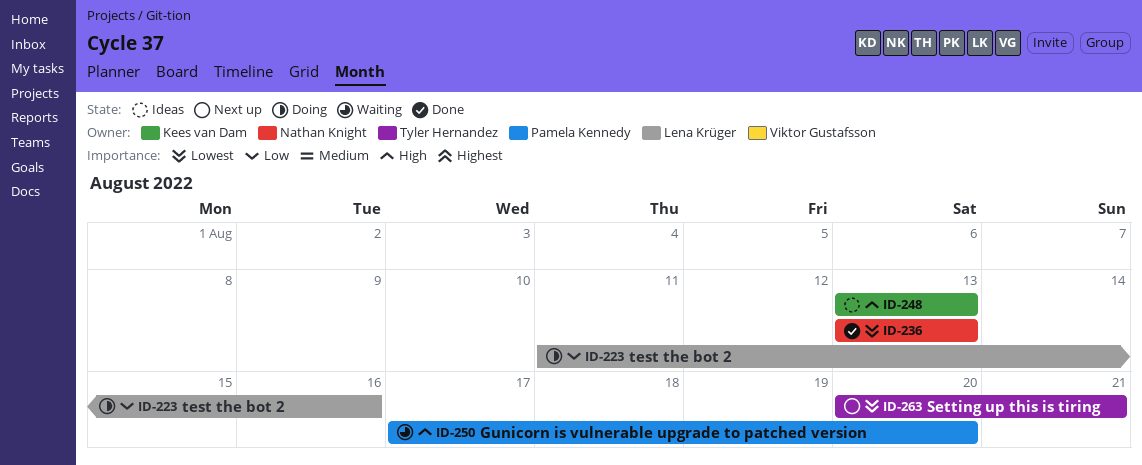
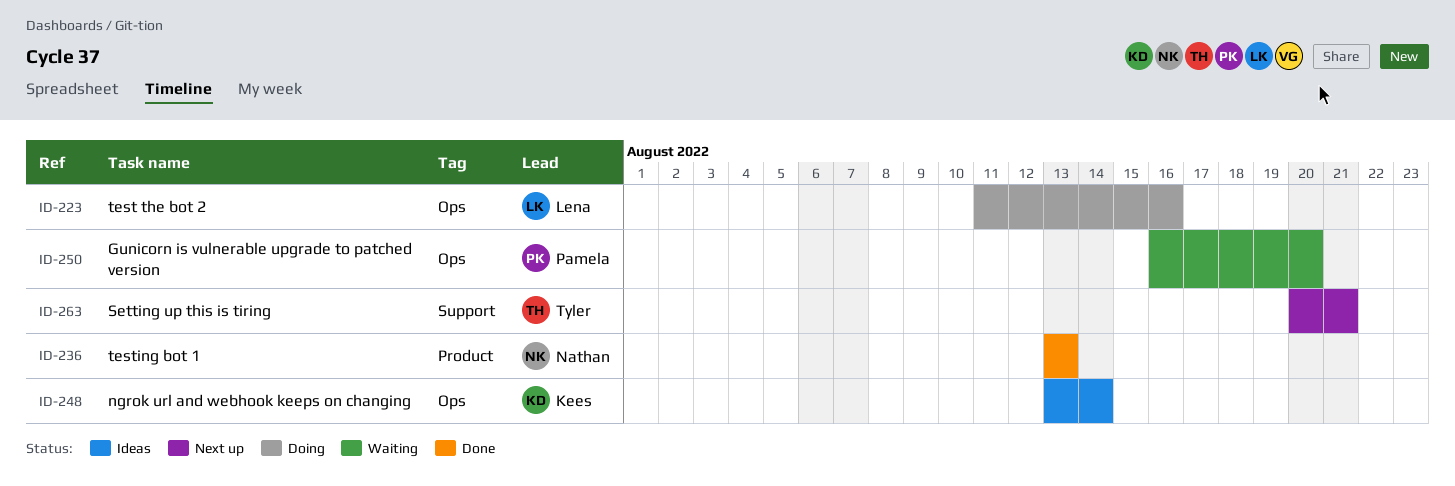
ID-248, due: Aug 13 -> Aug 14
ID-250, start: Aug 17 -> Aug 16

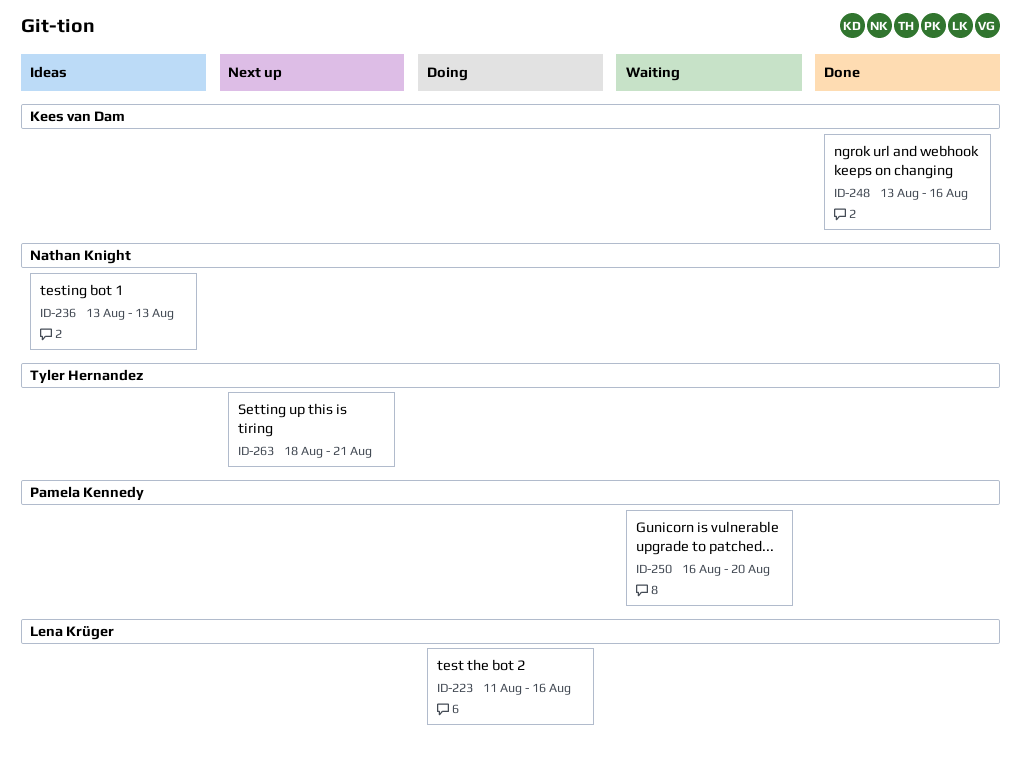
ID-236, status: Done -> Ideas
ID-248, status: Ideas -> Done
ID-248, due: Aug 14 -> Aug 16
ID-263, start: Aug 20 -> Aug 18

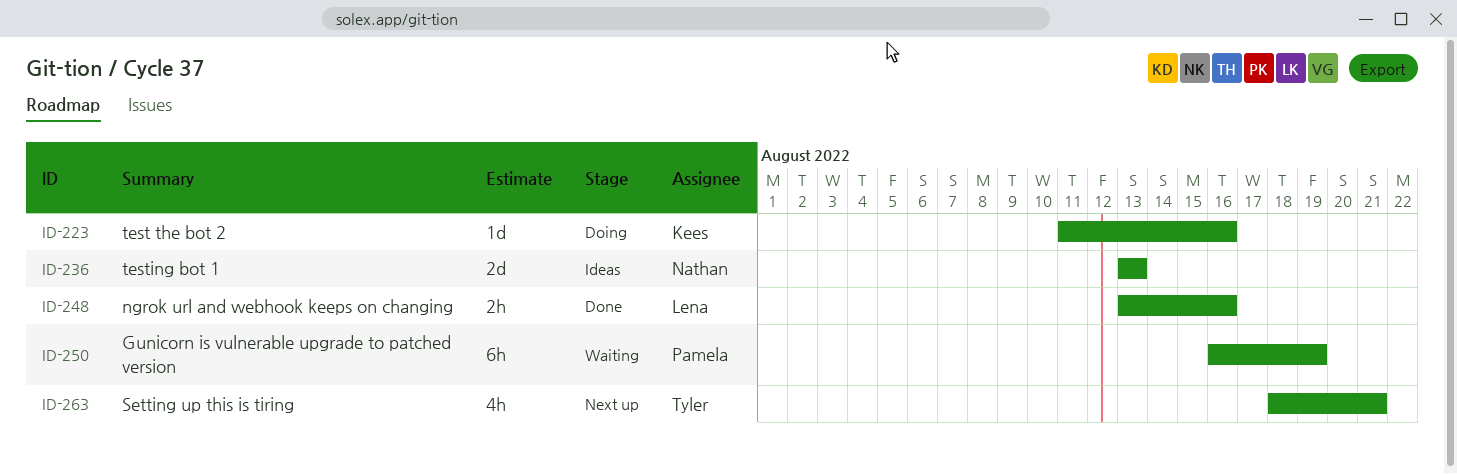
ID-223, owner: Lena Krüger -> Kees van Dam
ID-248, owner: Kees van Dam -> Lena Krüger
ID-250, due: Aug 20 -> Aug 19

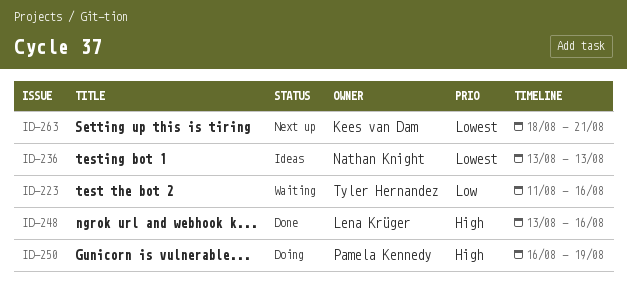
ID-223, status: Doing -> Waiting
ID-223, owner: Kees van Dam -> Tyler Hernandez
ID-250, status: Waiting -> Doing
ID-263, owner: Tyler Hernandez -> Kees van Dam

